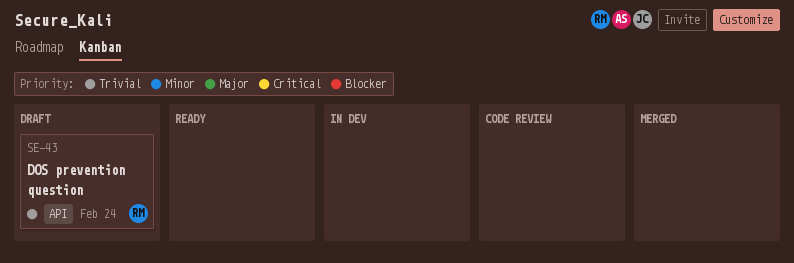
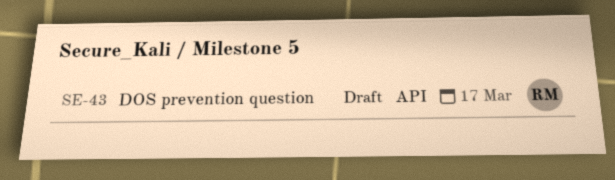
SE-43, due: Feb 24 -> Mar 17

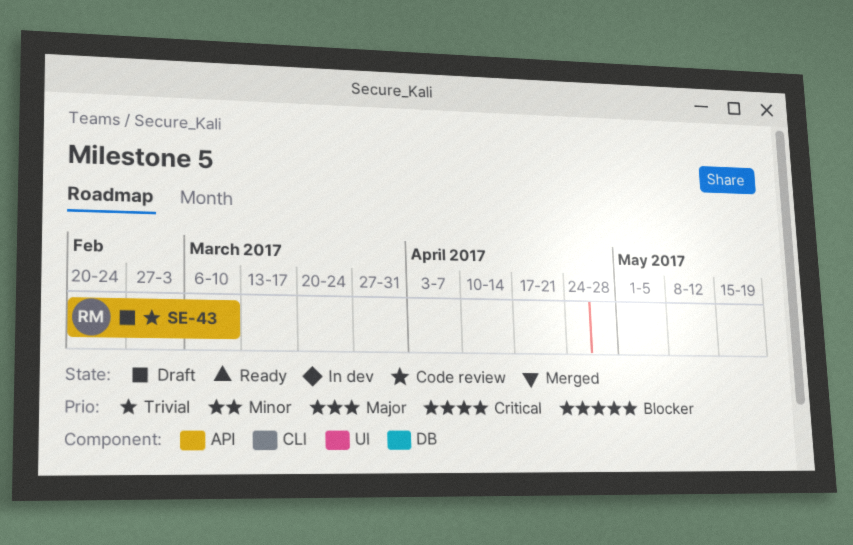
SE-43, due: Mar 17 -> Mar 10

